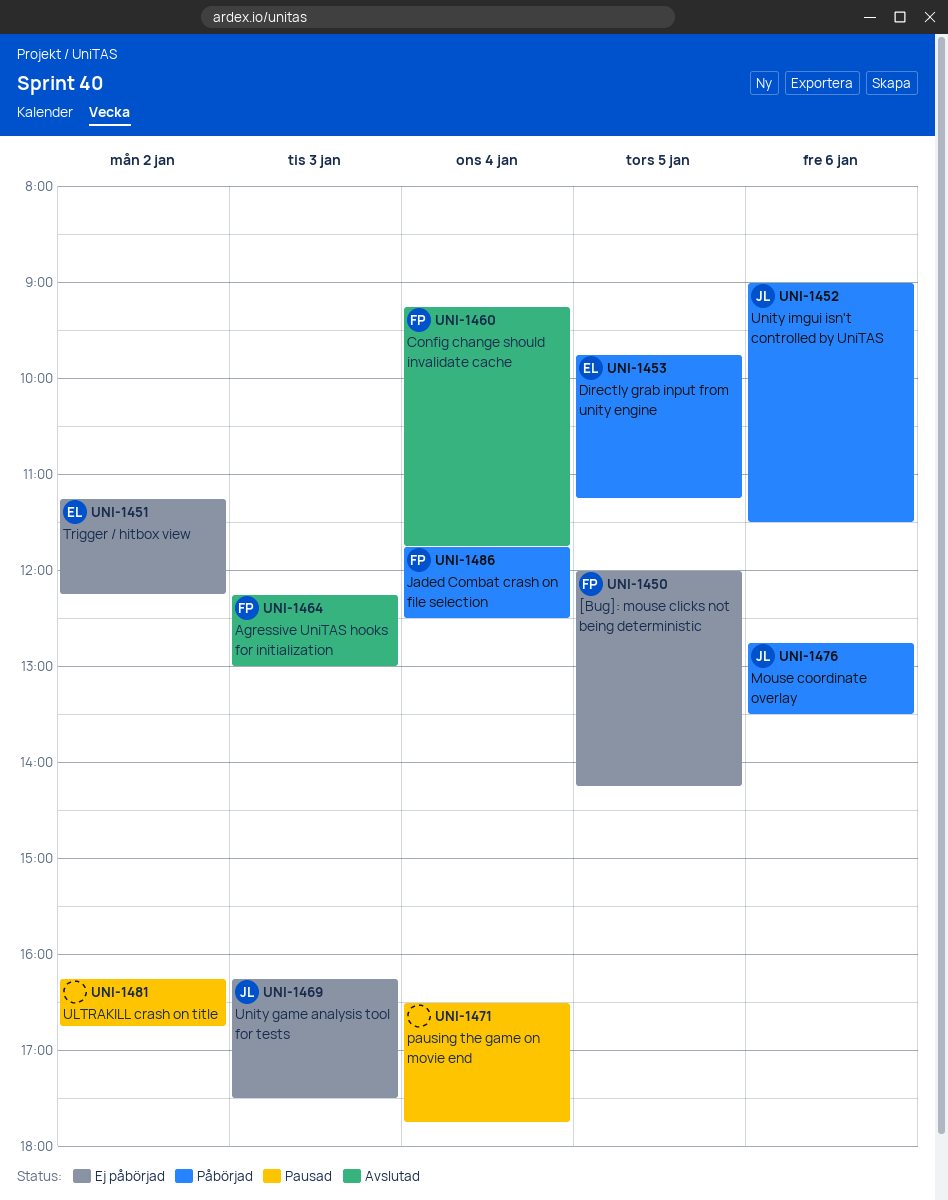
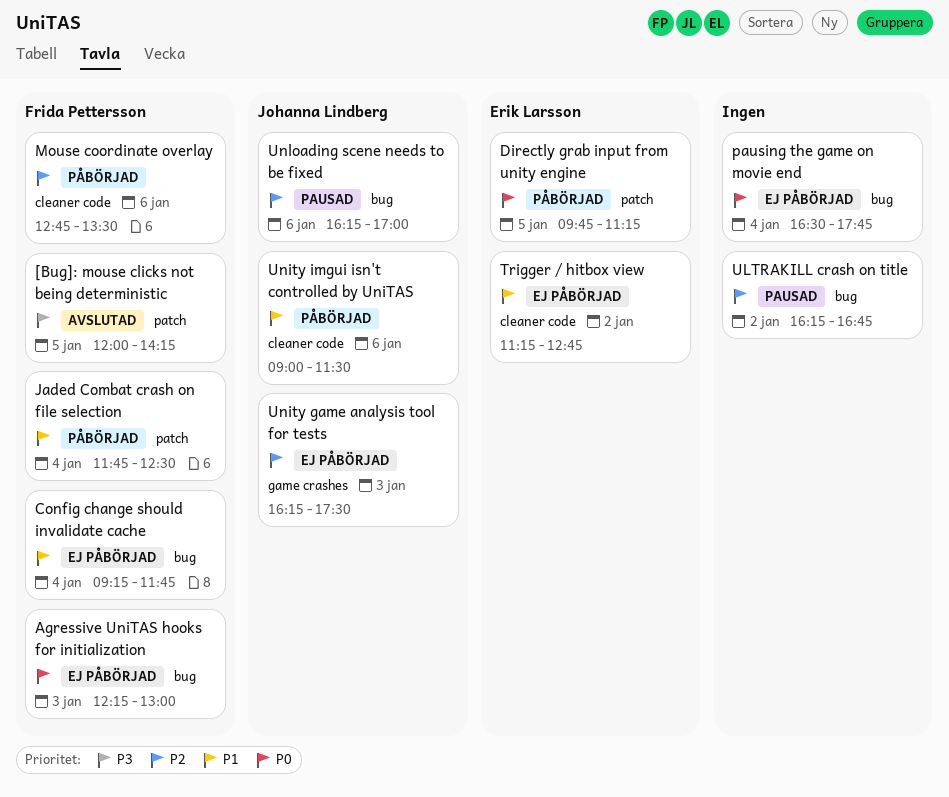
[Bug]: mouse clicks not being deterministic, status: Ej påbörjad -> Avslutad
Agressive UniTAS hooks for initialization, status: Avslutad -> Ej påbörjad
Config change should invalidate cache, status: Avslutad -> Ej påbörjad
Mouse coordinate overlay, owner: Johanna Lindberg -> Frida Pettersson
pausing the game on movie end, status: Pausad -> Ej påbörjad
Trigger / hitbox view, ends: 12:15 -> 12:45
Unloading scene needs to be fixed: none -> present

